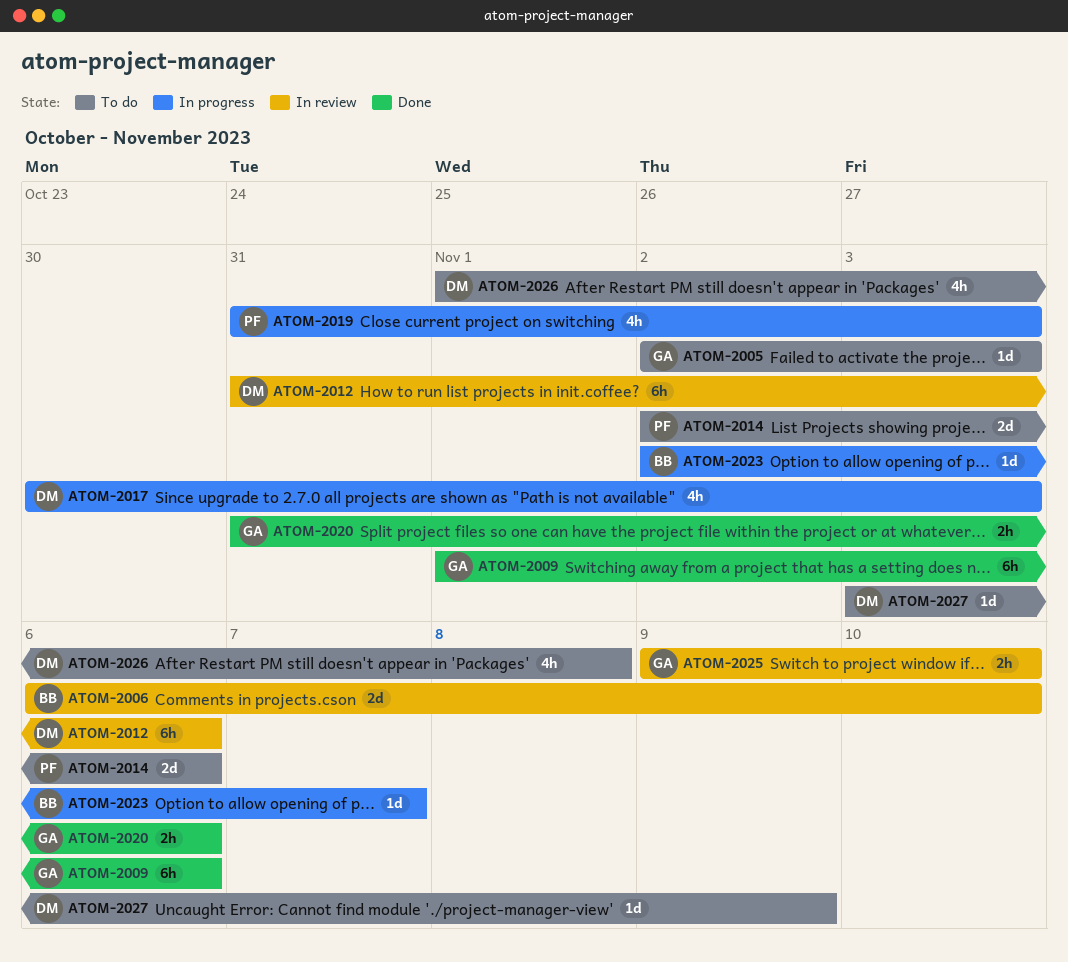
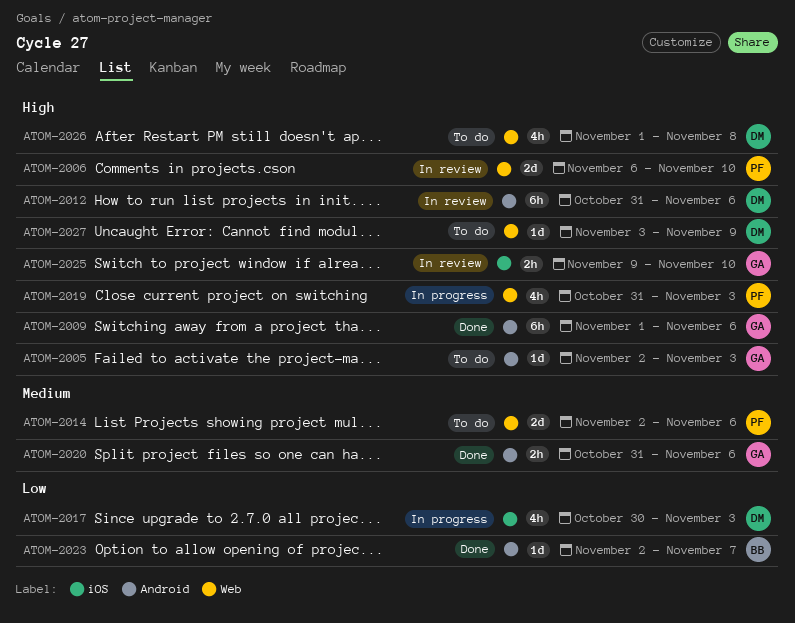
ATOM-2006, owner: BB -> PF
ATOM-2023, status: In progress -> Done

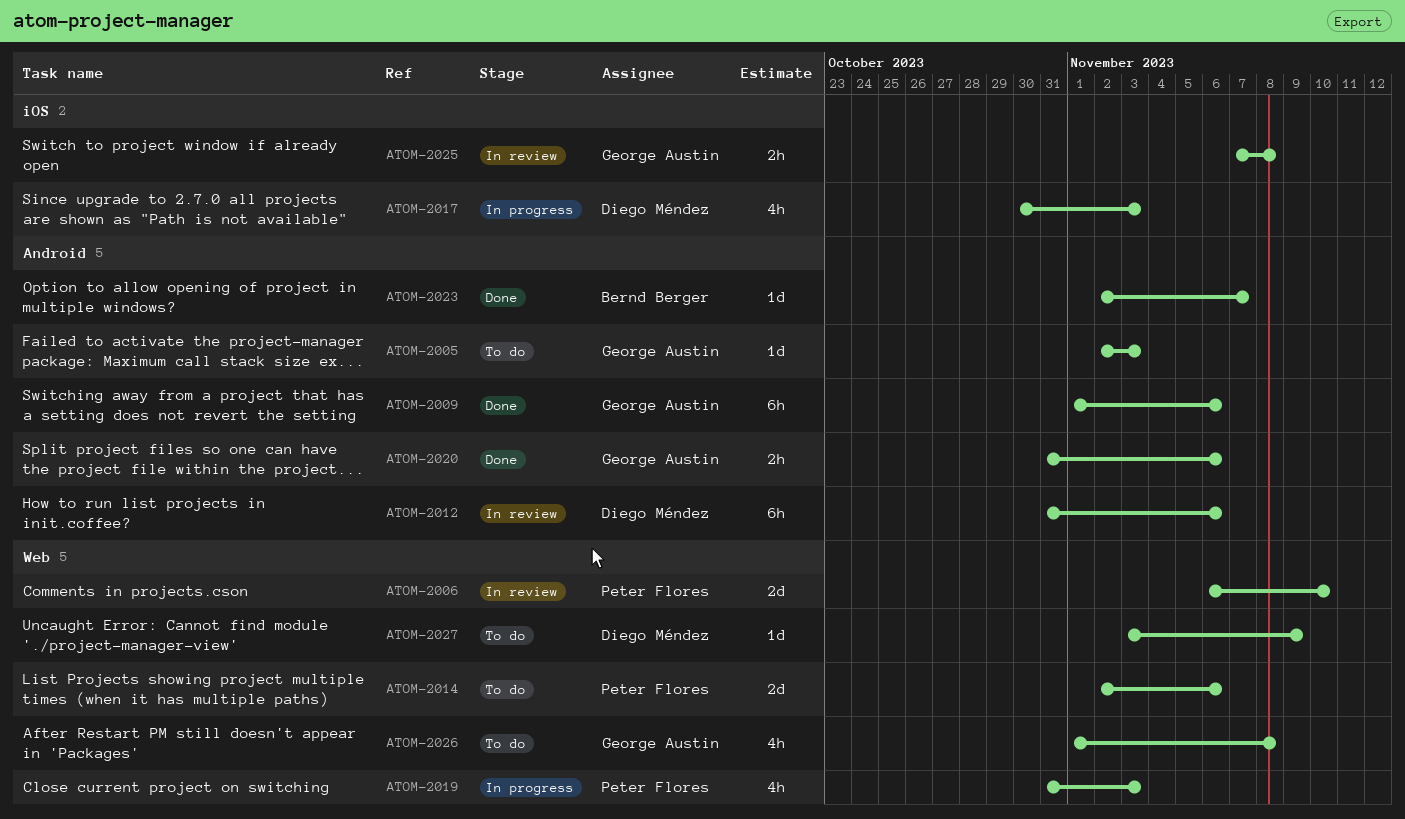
ATOM-2025, start: Nov 9 -> Nov 7
ATOM-2025, due: Nov 10 -> Nov 8
ATOM-2026, owner: Diego Méndez -> George Austin

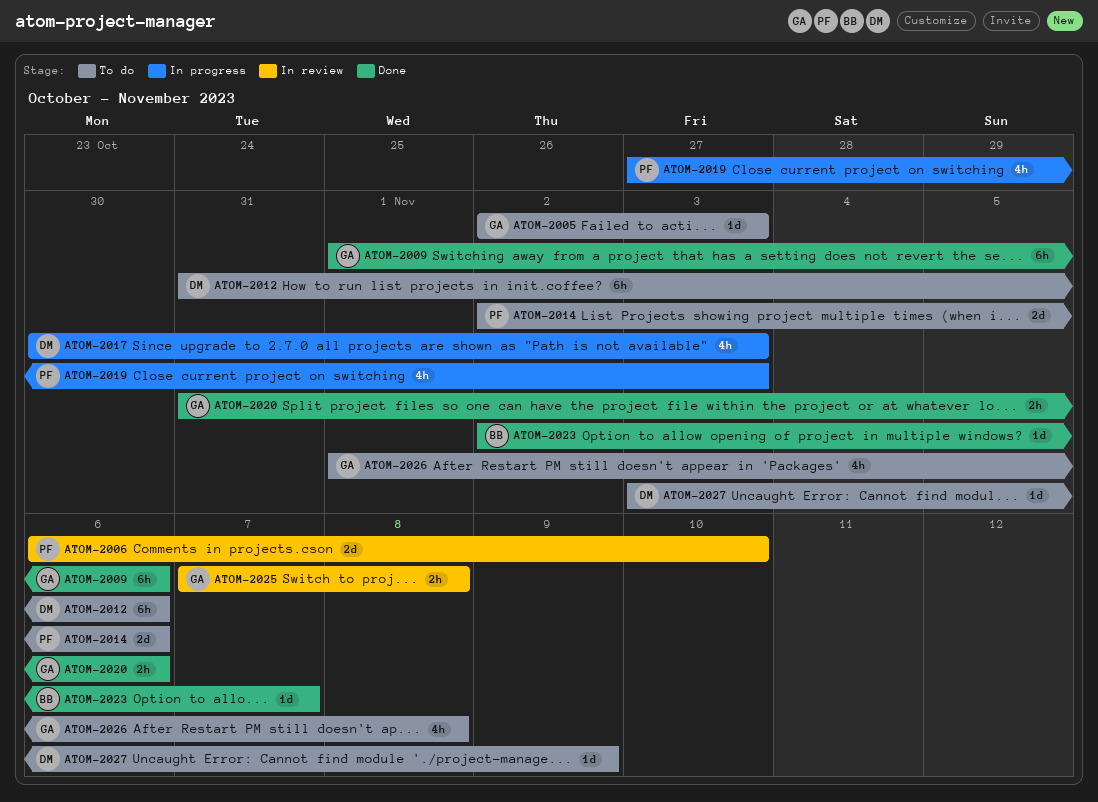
ATOM-2012, status: In review -> To do
ATOM-2019, start: Oct 31 -> Oct 27

